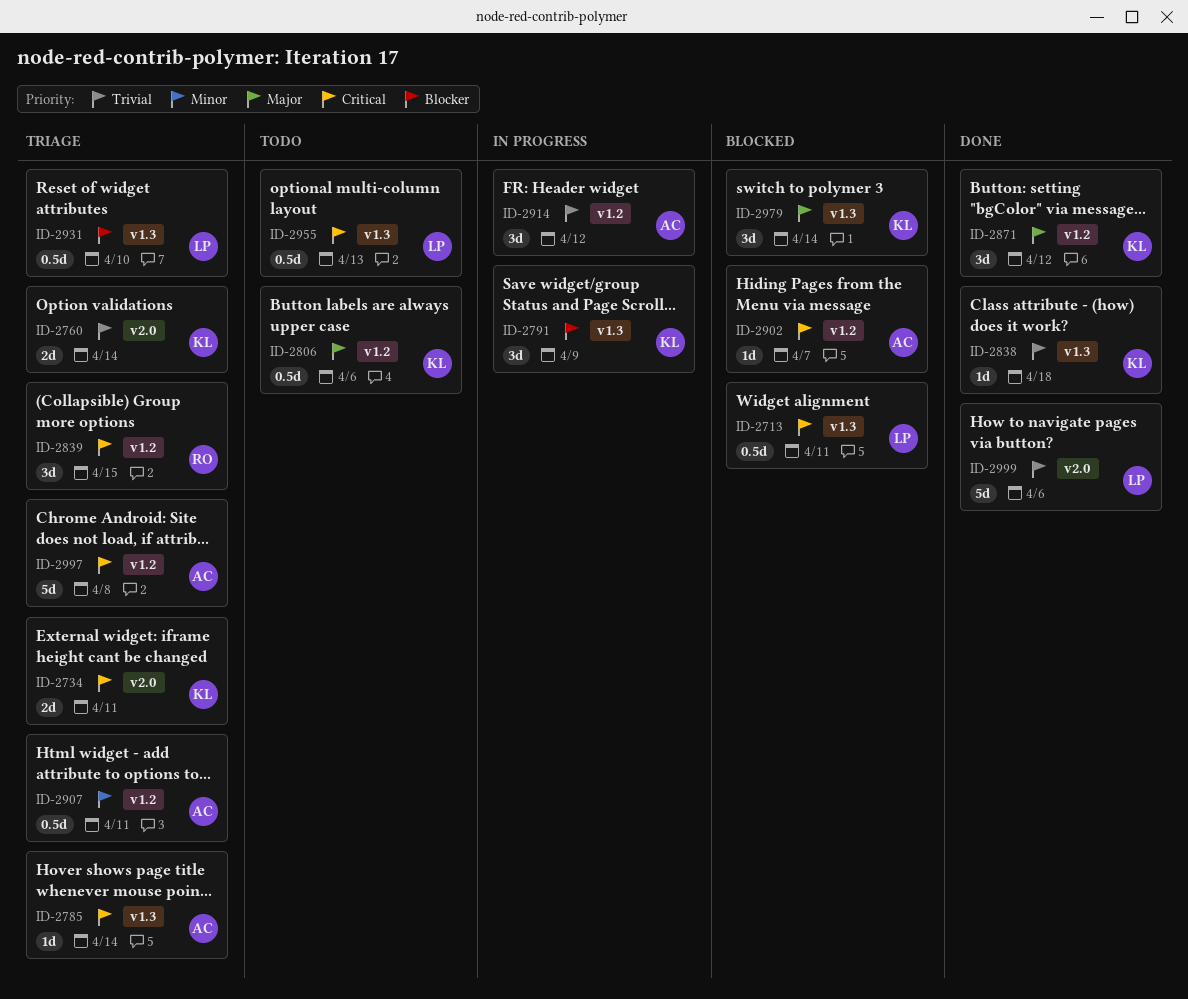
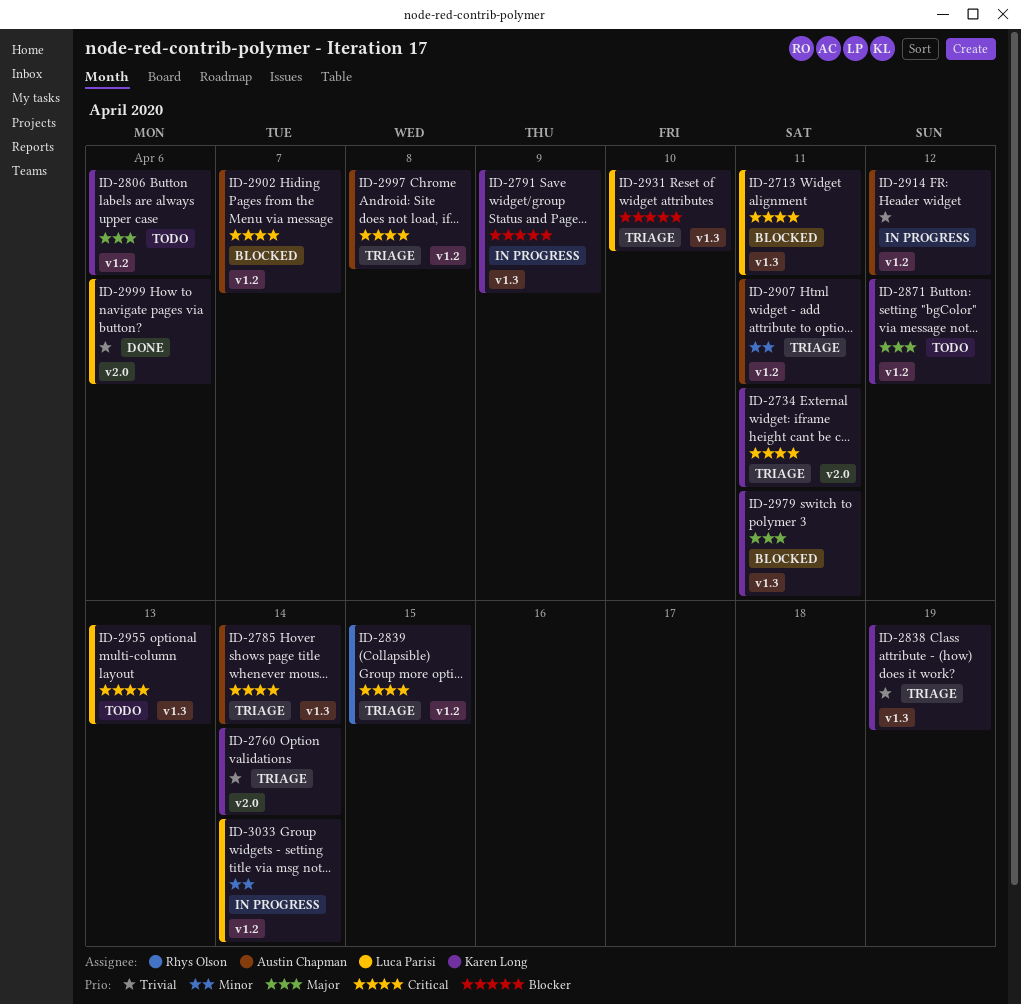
ID-2838, status: Done -> Triage
ID-2838, due: Apr 18 -> Apr 19
ID-2871, status: Done -> Todo
ID-2979, due: Apr 14 -> Apr 11
ID-3033: none -> present

